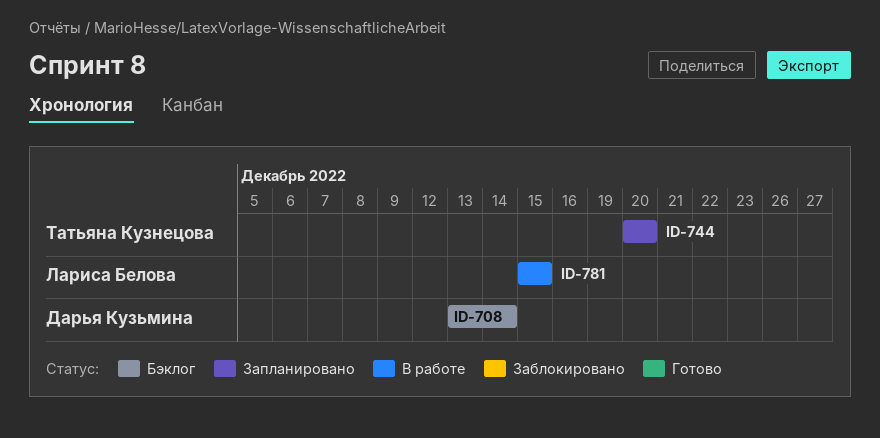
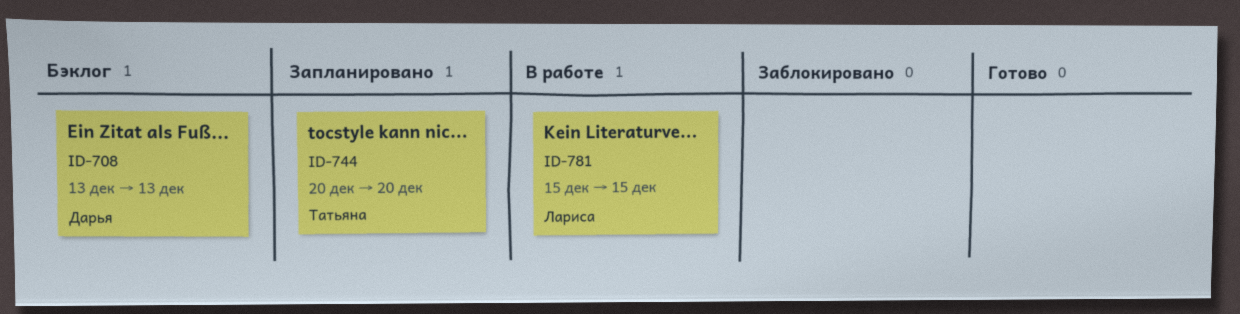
ID-708, due: Dec 14 -> Dec 13

